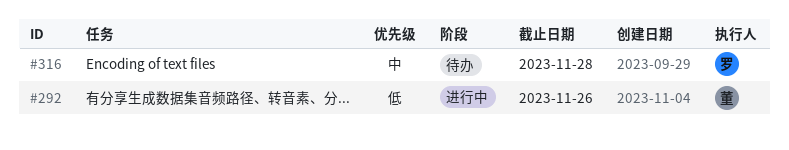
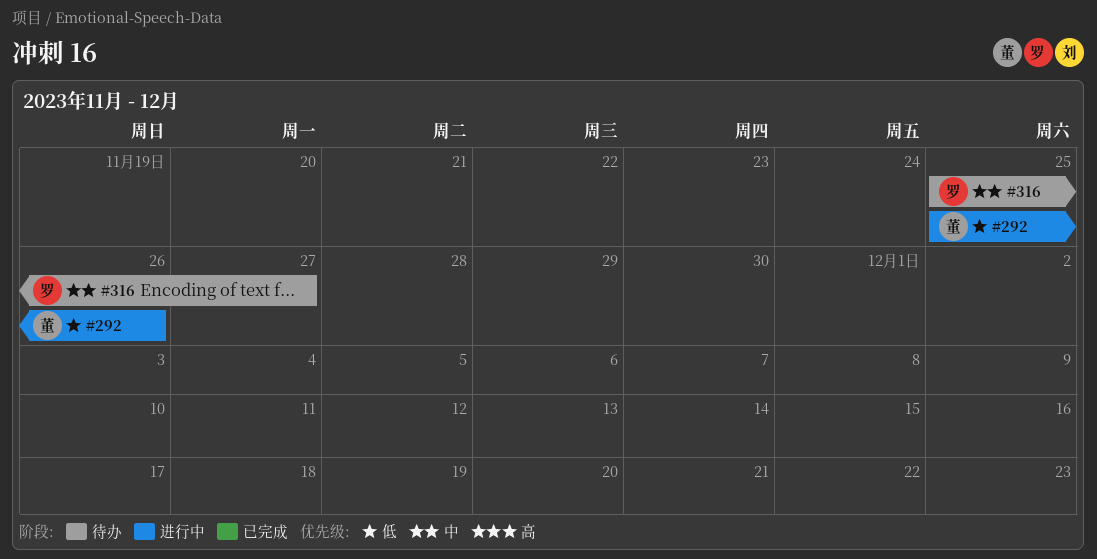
#316, due: Nov 28 -> Nov 27

